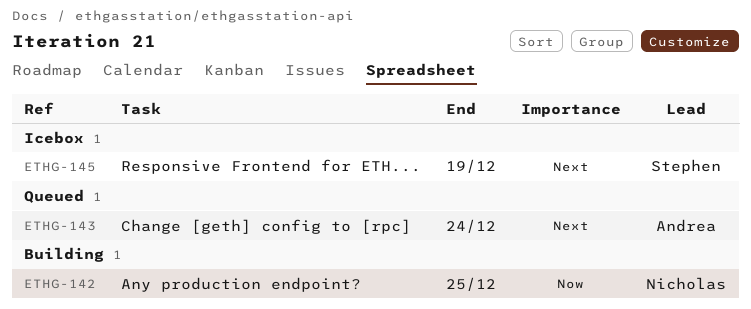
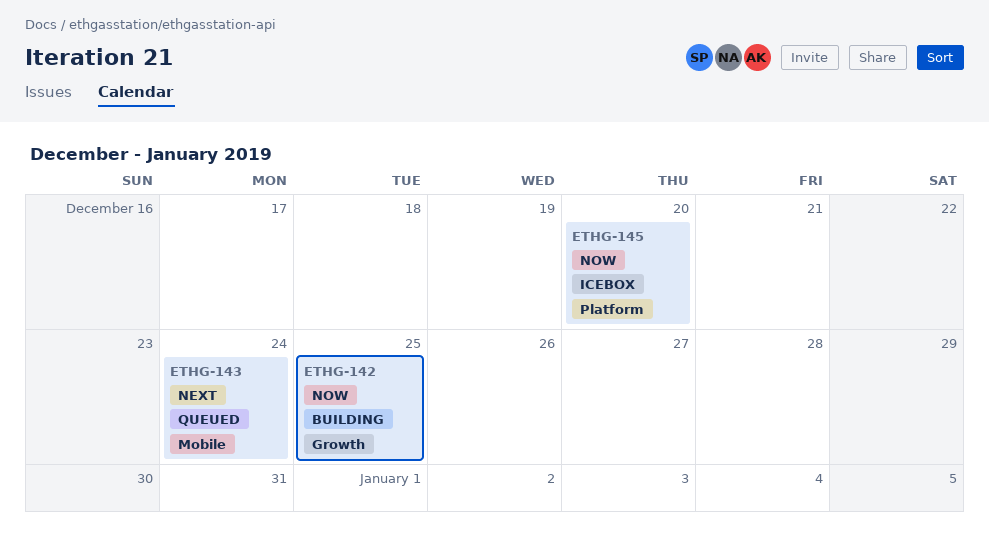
ETHG-145, priority: Next -> Now
ETHG-145, due: Dec 19 -> Dec 20

